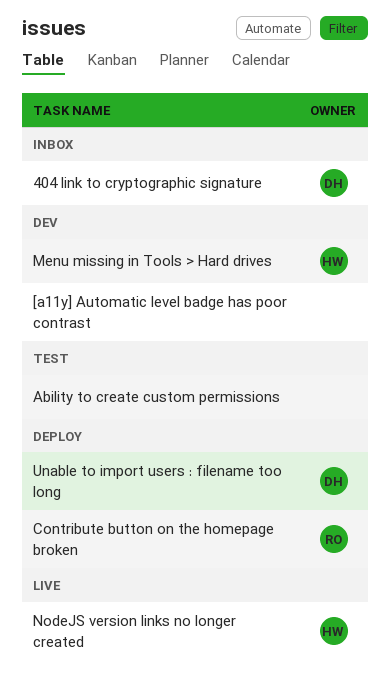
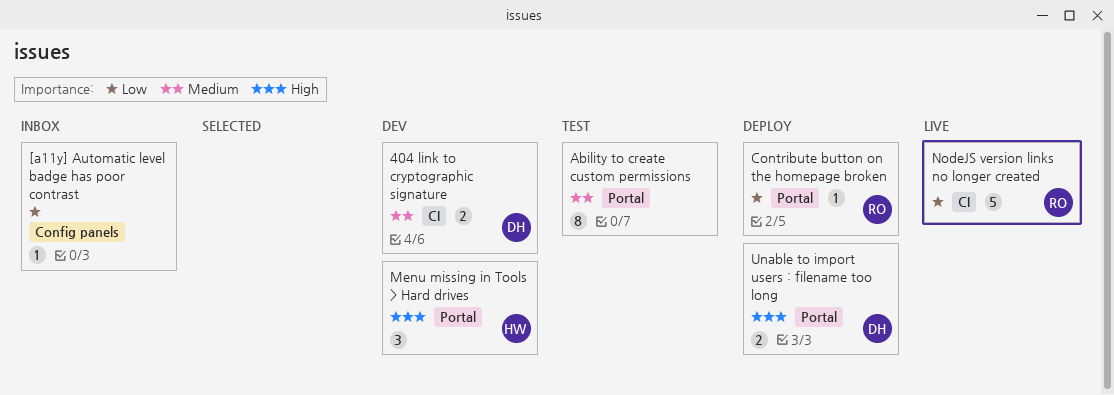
404 link to cryptographic signature, status: Inbox -> Dev
[a11y] Automatic level badge has poor contrast, status: Dev -> Inbox
NodeJS version links no longer created, owner: HW -> RO

